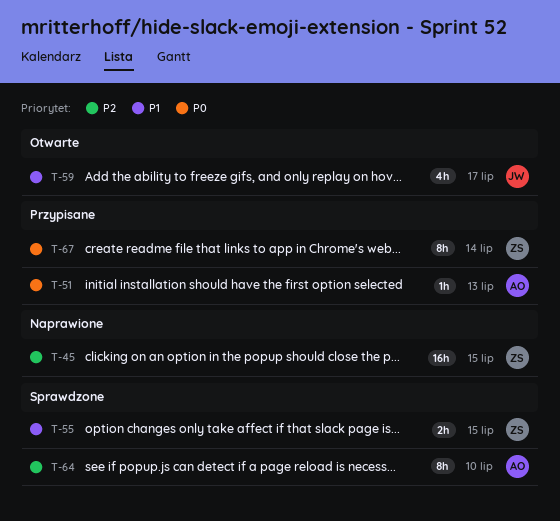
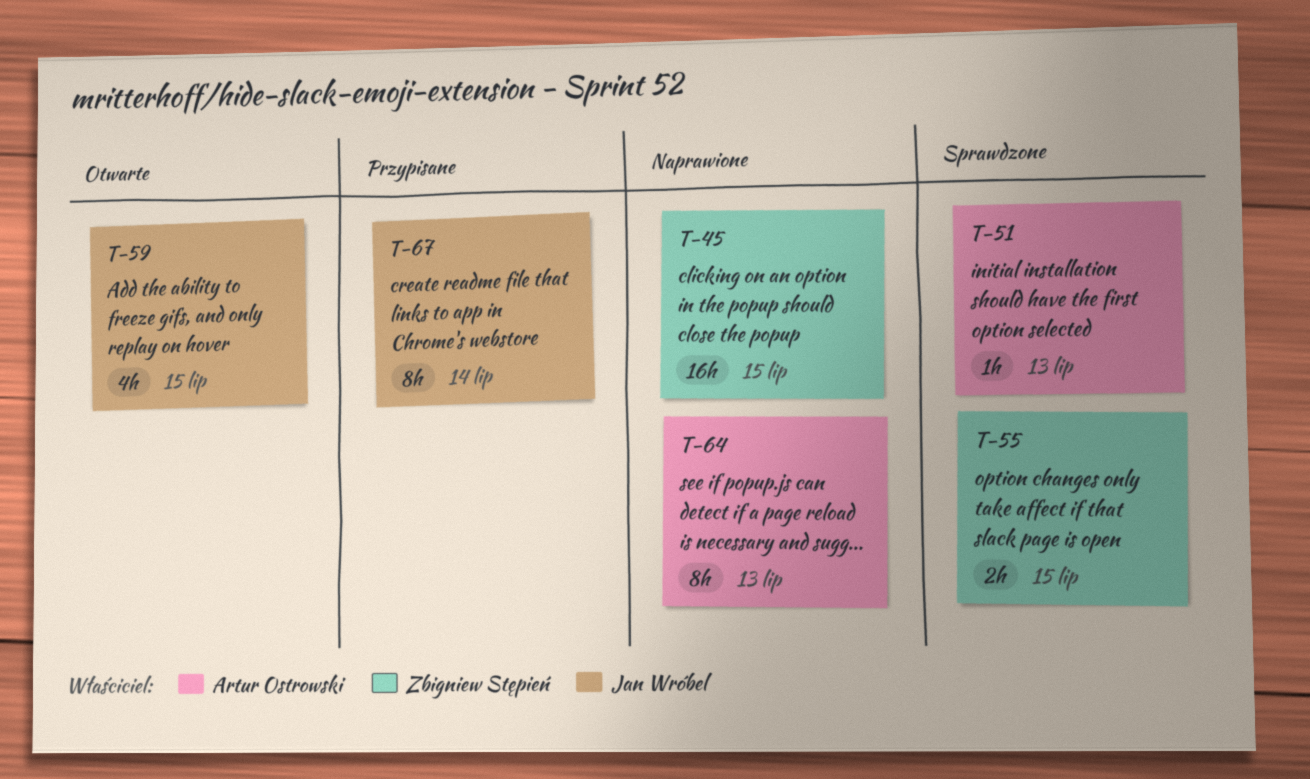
T-51, status: Przypisane -> Sprawdzone
T-59, due: Jul 17 -> Jul 15
T-64, status: Sprawdzone -> Naprawione
T-64, due: Jul 10 -> Jul 13
T-67, owner: Zbigniew Stępień -> Jan Wróbel

